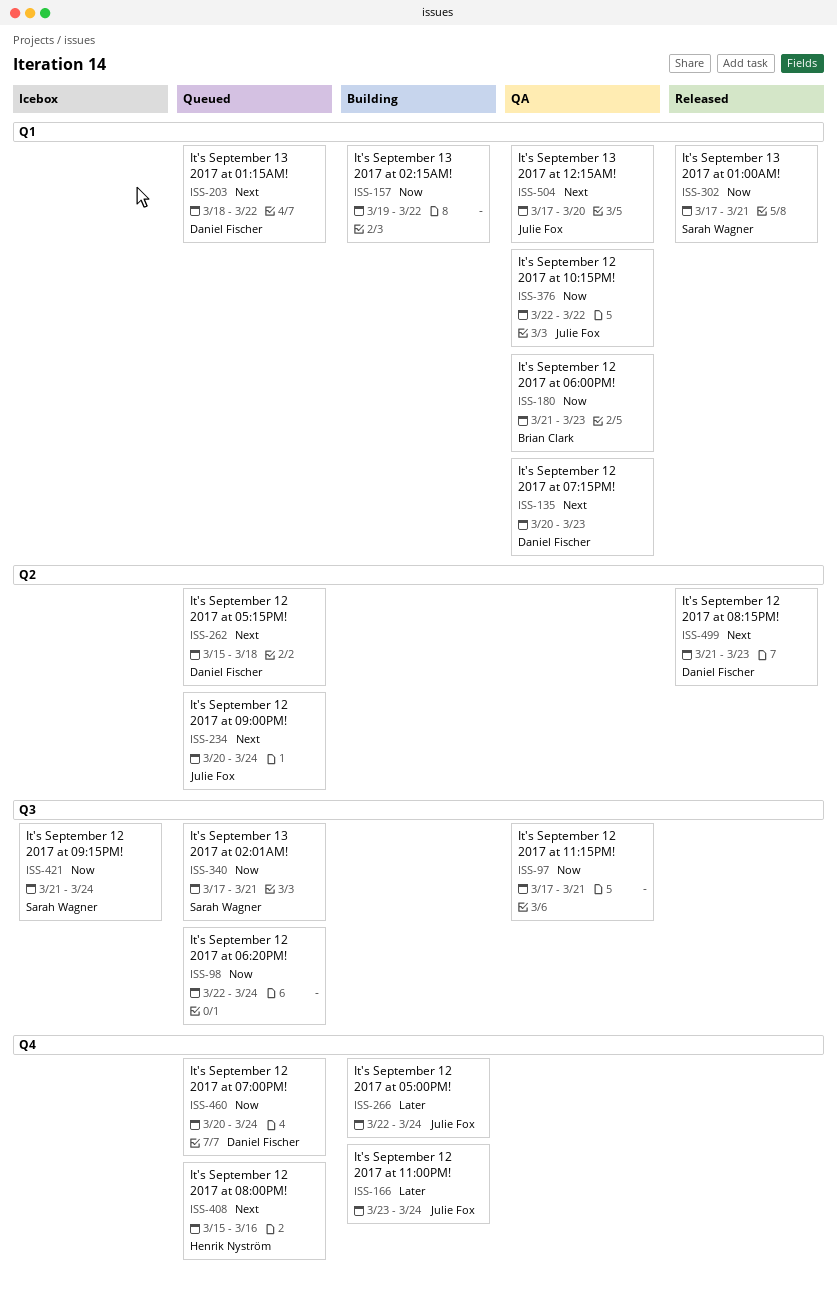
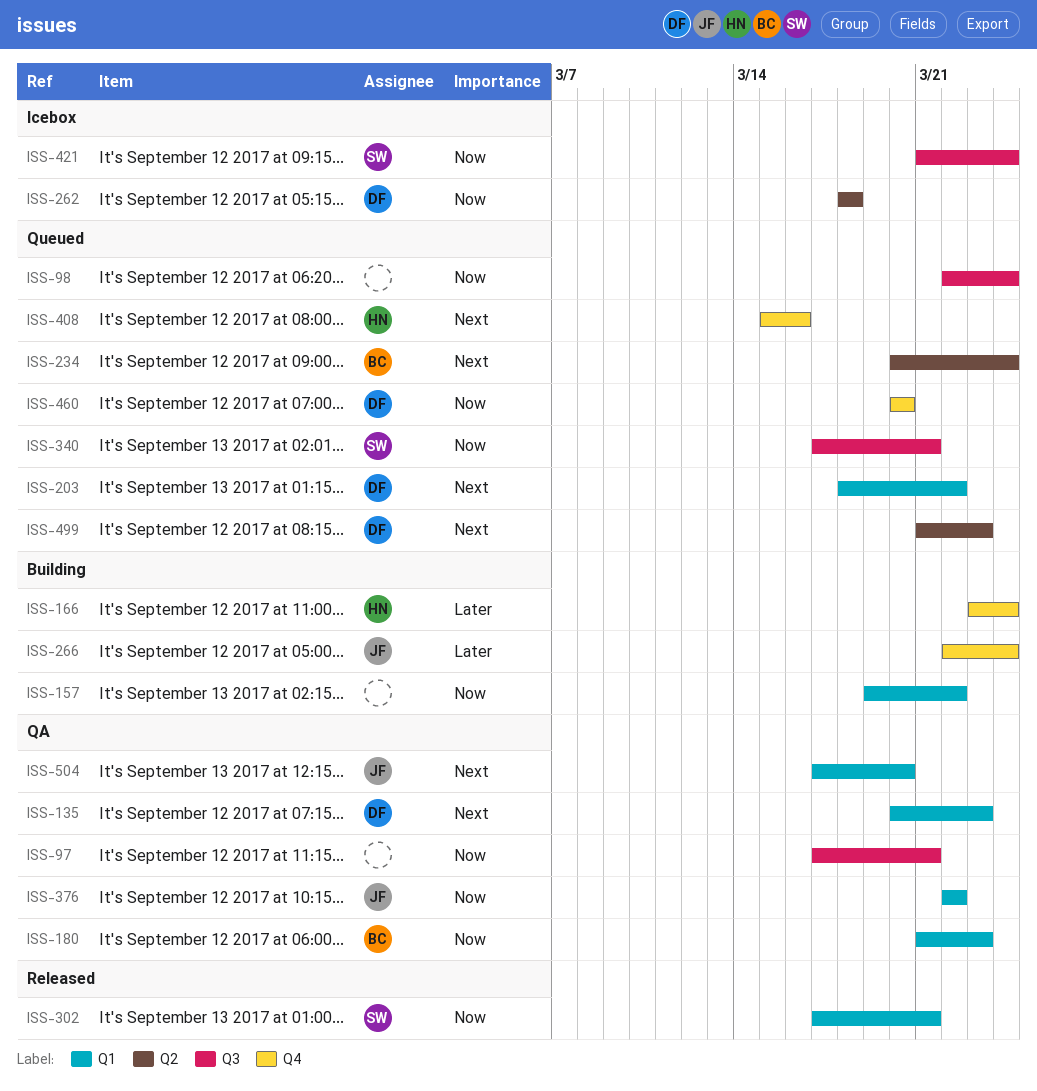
ISS-166, owner: Julie Fox -> Henrik Nyström
ISS-234, owner: Julie Fox -> Brian Clark
ISS-262, status: Queued -> Icebox
ISS-262, priority: Next -> Now
ISS-262, start: Mar 15 -> Mar 18
ISS-460, due: Mar 24 -> Mar 20
ISS-499, status: Released -> Queued

